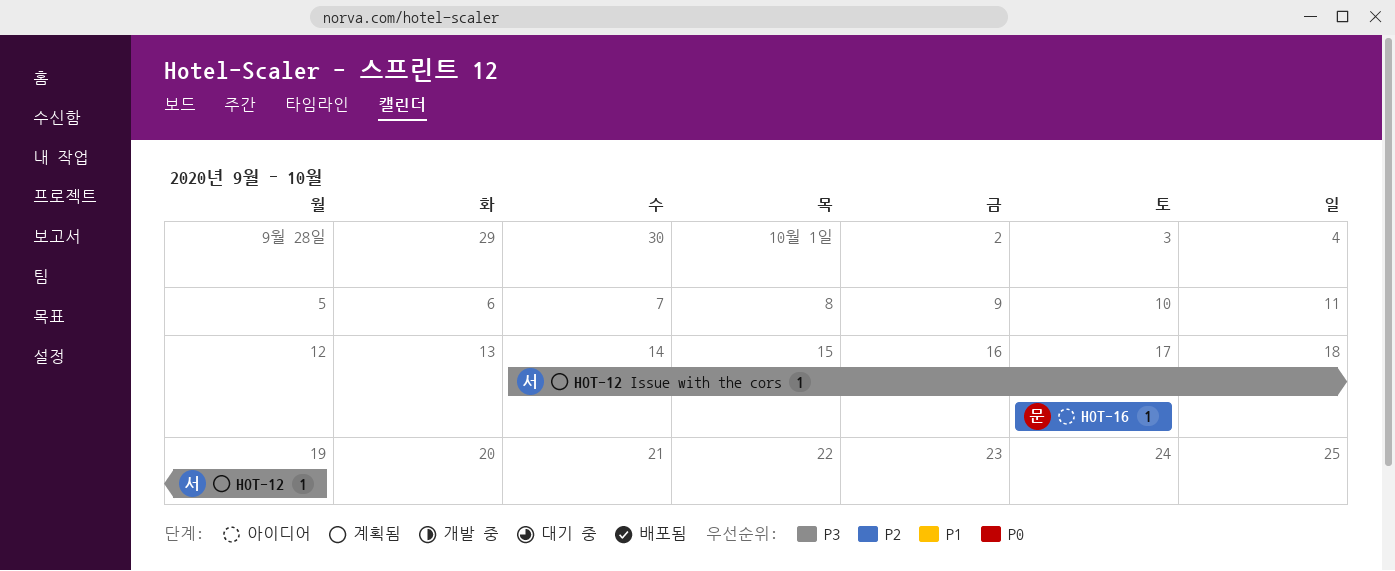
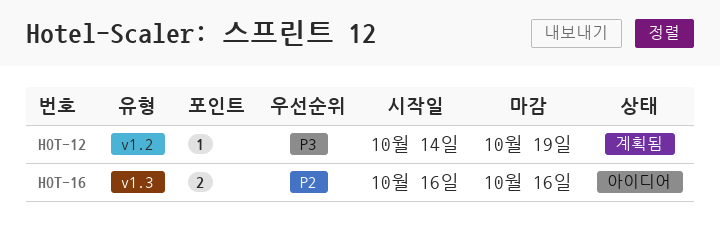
HOT-16, estimate: 1 -> 2
HOT-16, start: Oct 17 -> Oct 16
HOT-16, due: Oct 17 -> Oct 16

